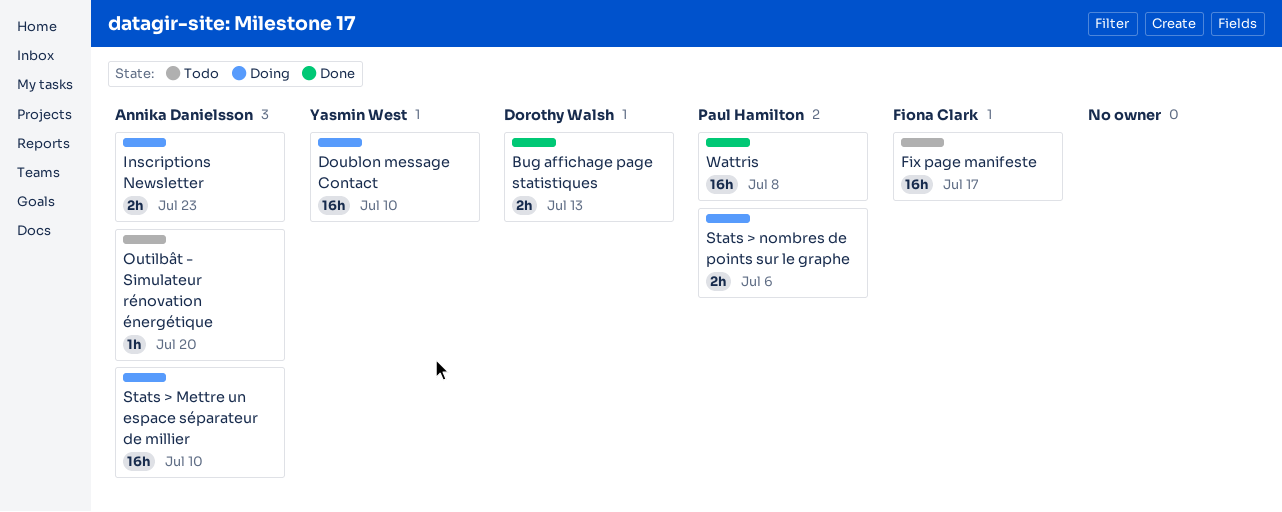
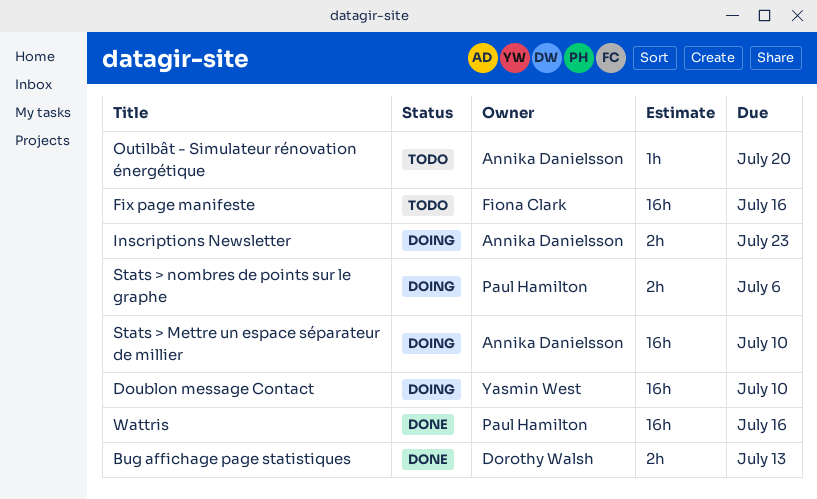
Fix page manifeste, due: Jul 17 -> Jul 16
Wattris, due: Jul 8 -> Jul 16

